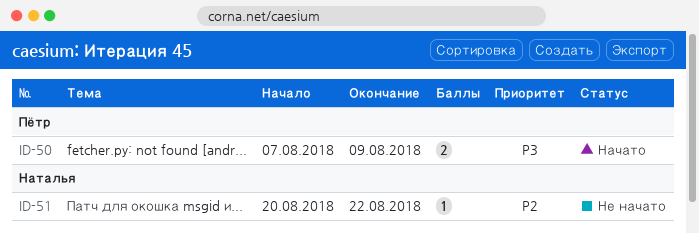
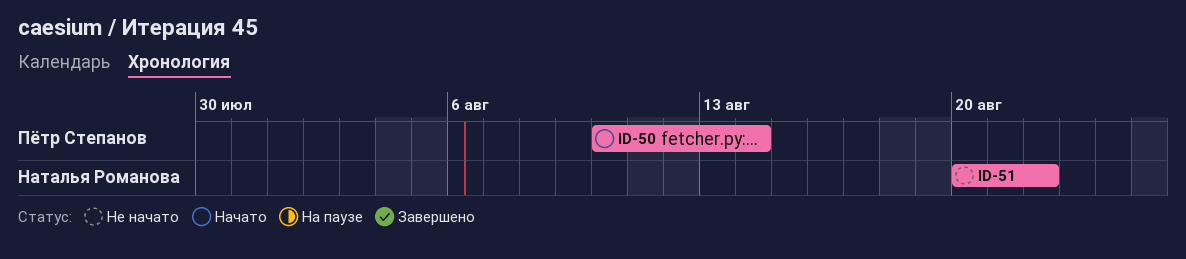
ID-50, start: Aug 7 -> Aug 10
ID-50, due: Aug 9 -> Aug 14

